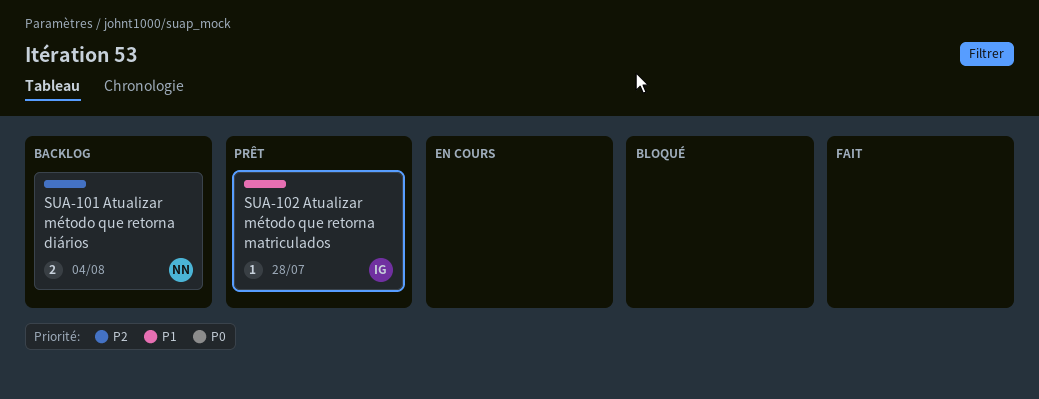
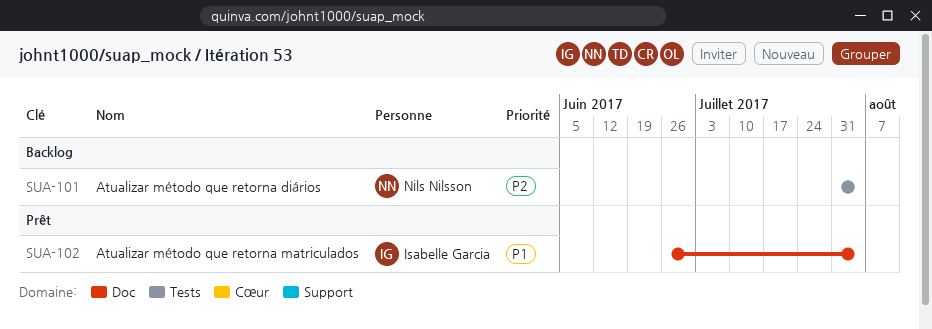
SUA-102, due: Jul 28 -> Aug 4

